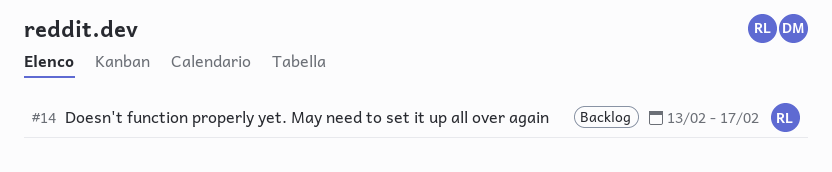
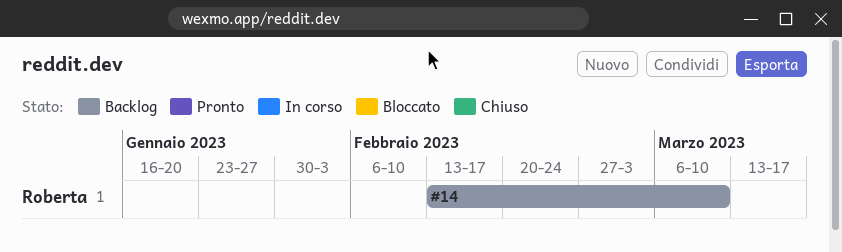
#14, due: Feb 17 -> Mar 10

